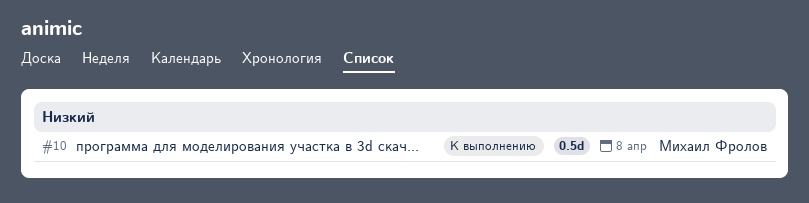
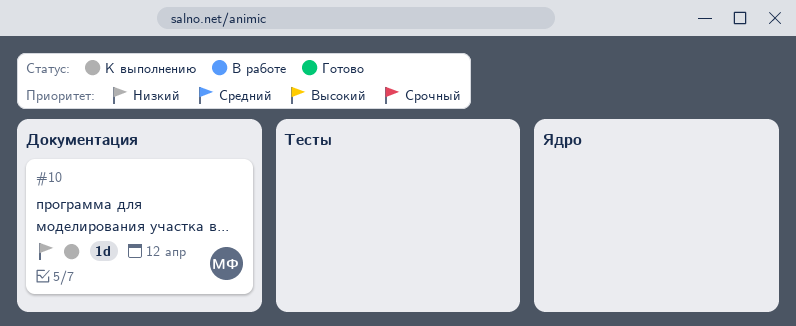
#10, estimate: 0.5d -> 1d
#10, due: Apr 8 -> Apr 12

